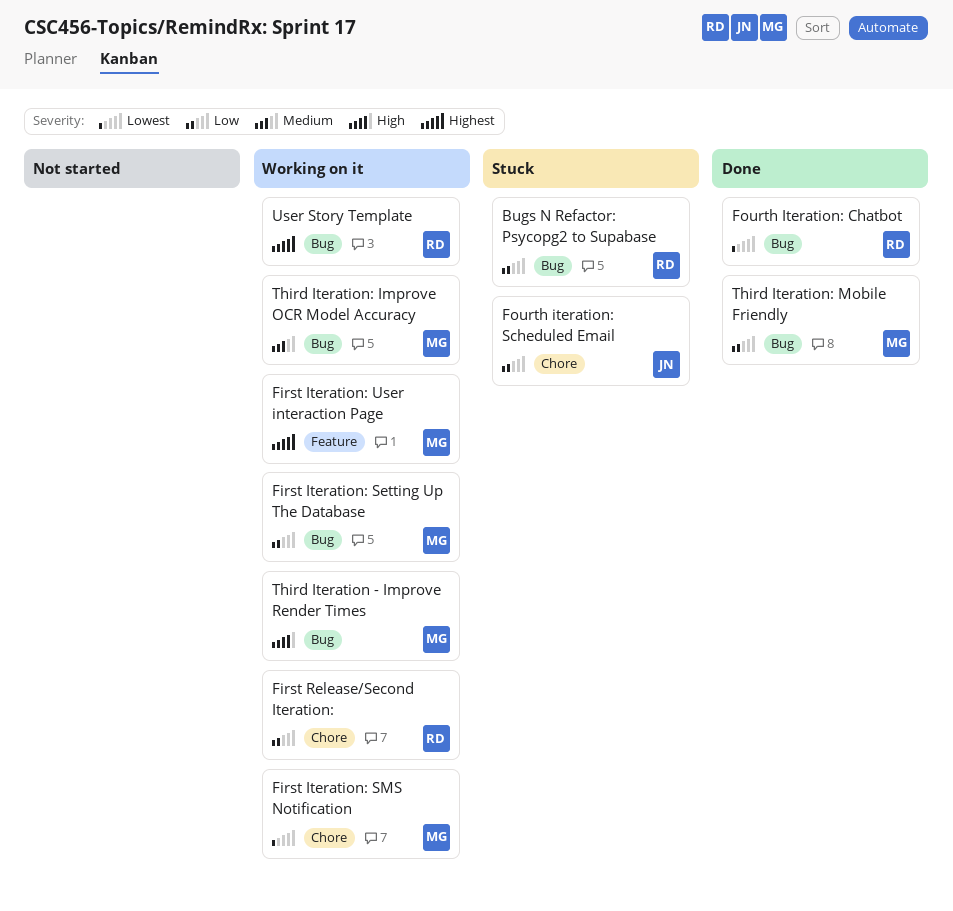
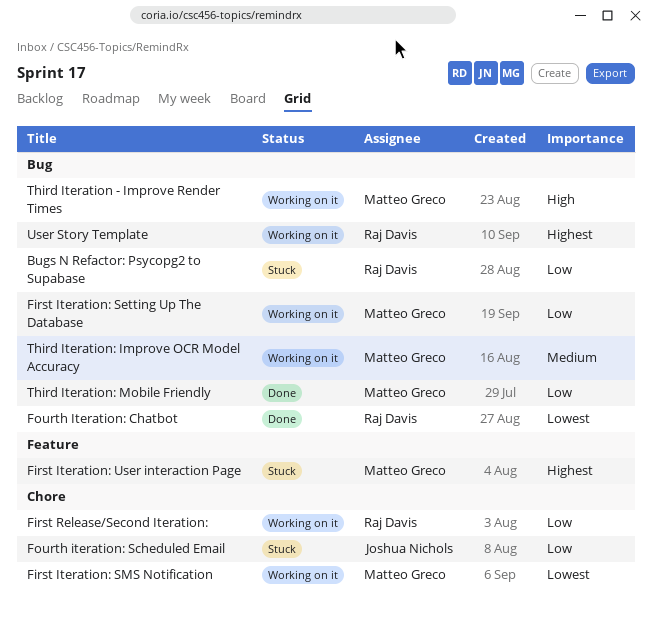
First Iteration: User interaction Page, status: Working on it -> Stuck

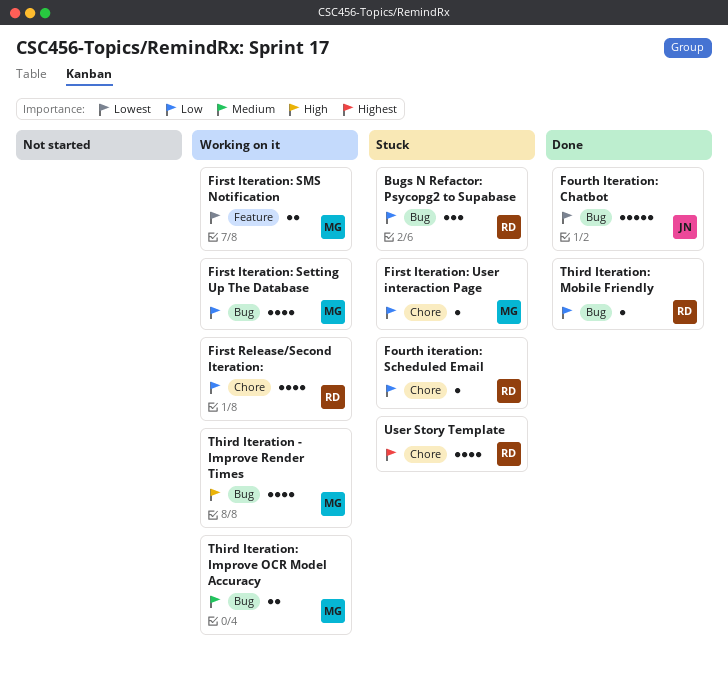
First Iteration: SMS Notification, label: Chore -> Feature
First Iteration: User interaction Page, priority: Highest -> Low
First Iteration: User interaction Page, label: Feature -> Chore
Fourth Iteration: Chatbot, owner: Raj Davis -> Joshua Nichols
Fourth iteration: Scheduled Email, owner: Joshua Nichols -> Raj Davis
Third Iteration: Mobile Friendly, owner: Matteo Greco -> Raj Davis
User Story Template, status: Working on it -> Stuck
User Story Template, label: Bug -> Chore

